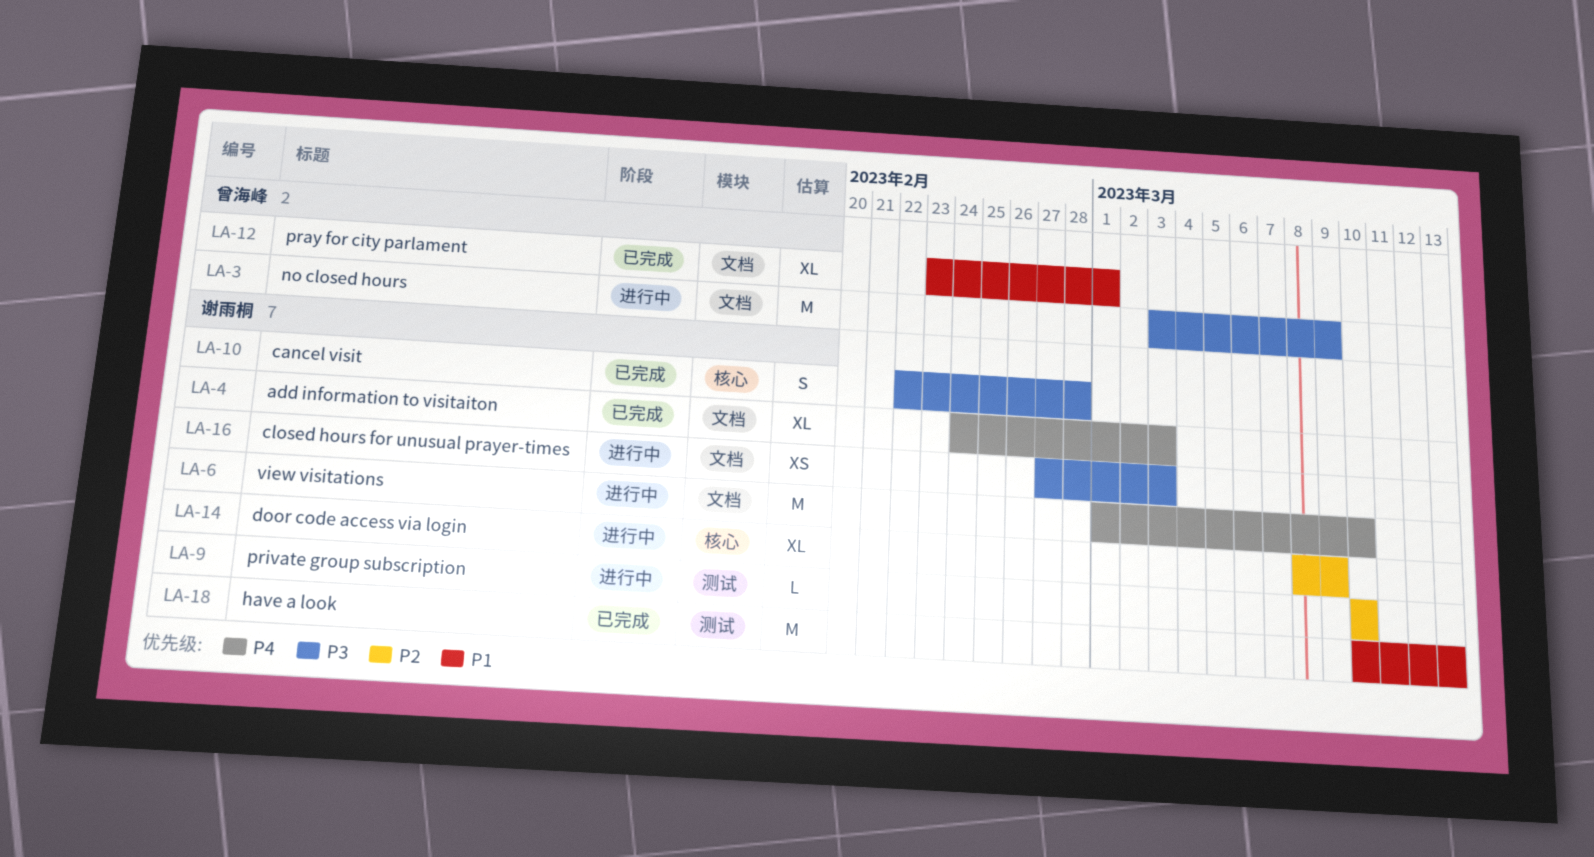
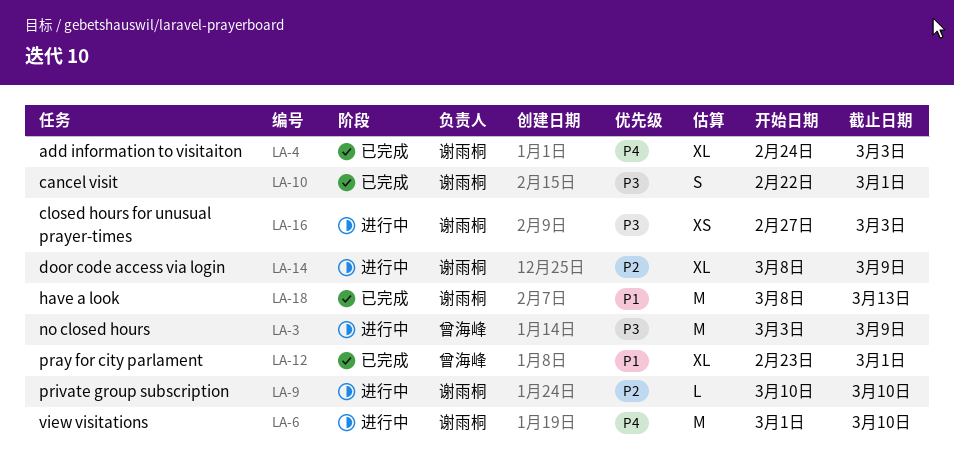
LA-10, due: Feb 28 -> Mar 1
LA-18, start: Mar 10 -> Mar 8

